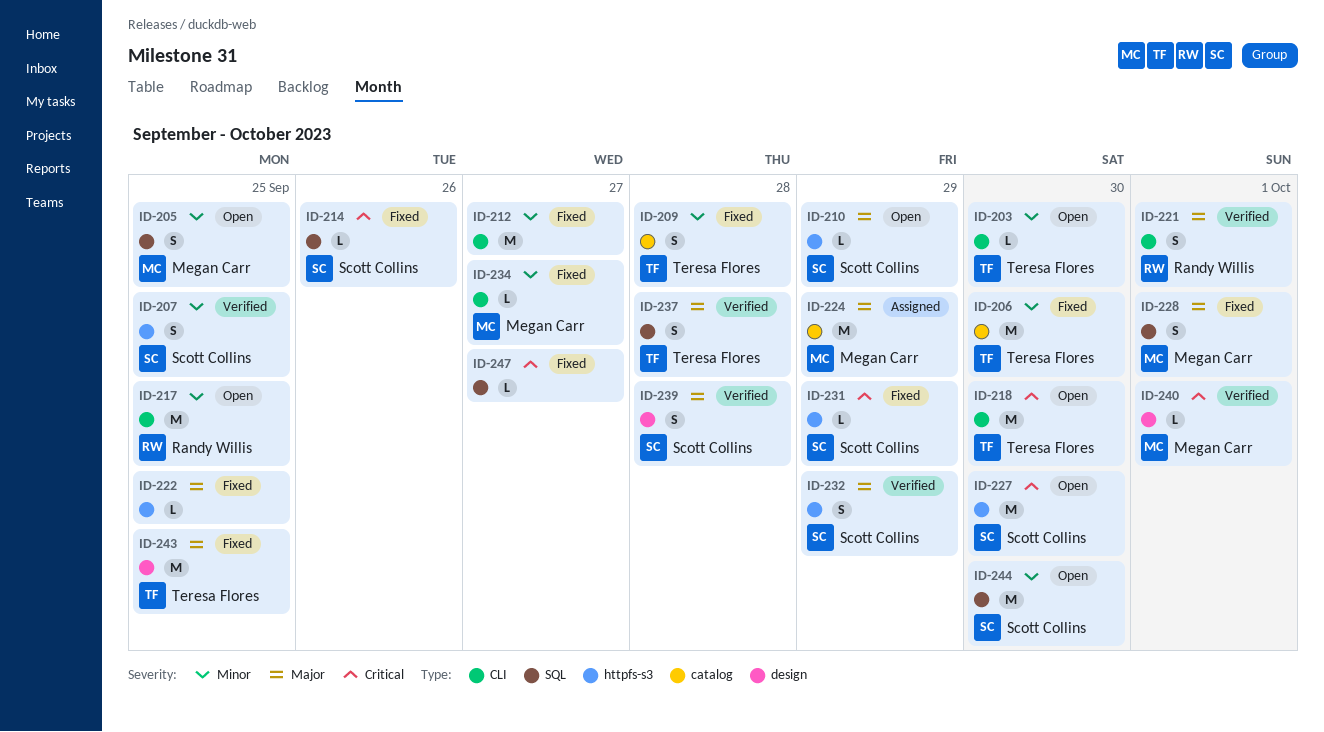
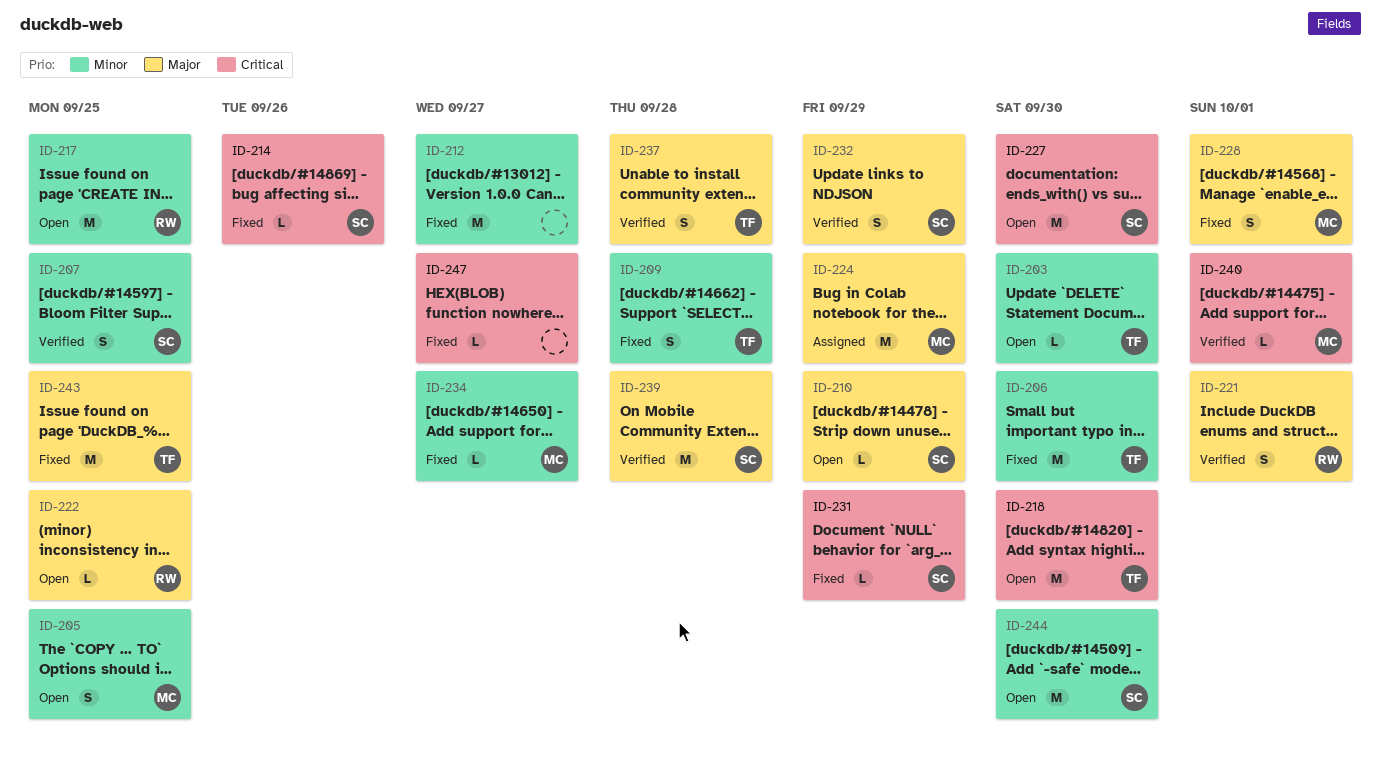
ID-222, status: Fixed -> Open
ID-222, owner: none -> Randy Willis
ID-239, estimate: S -> M

